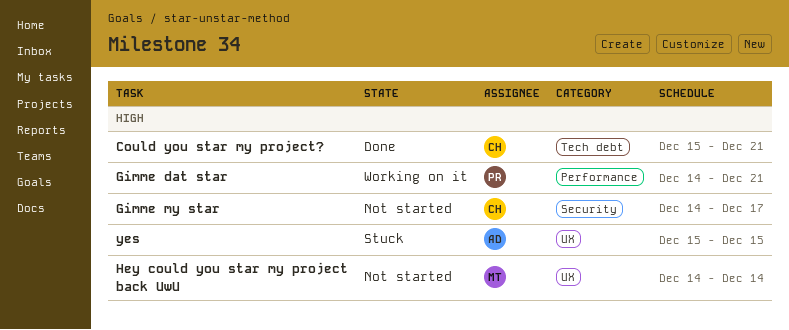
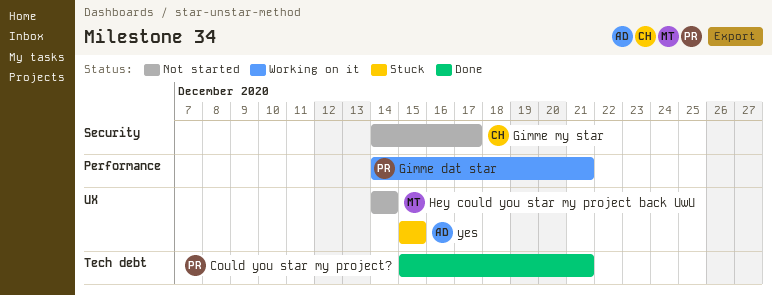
Could you star my project?, owner: CH -> PR

